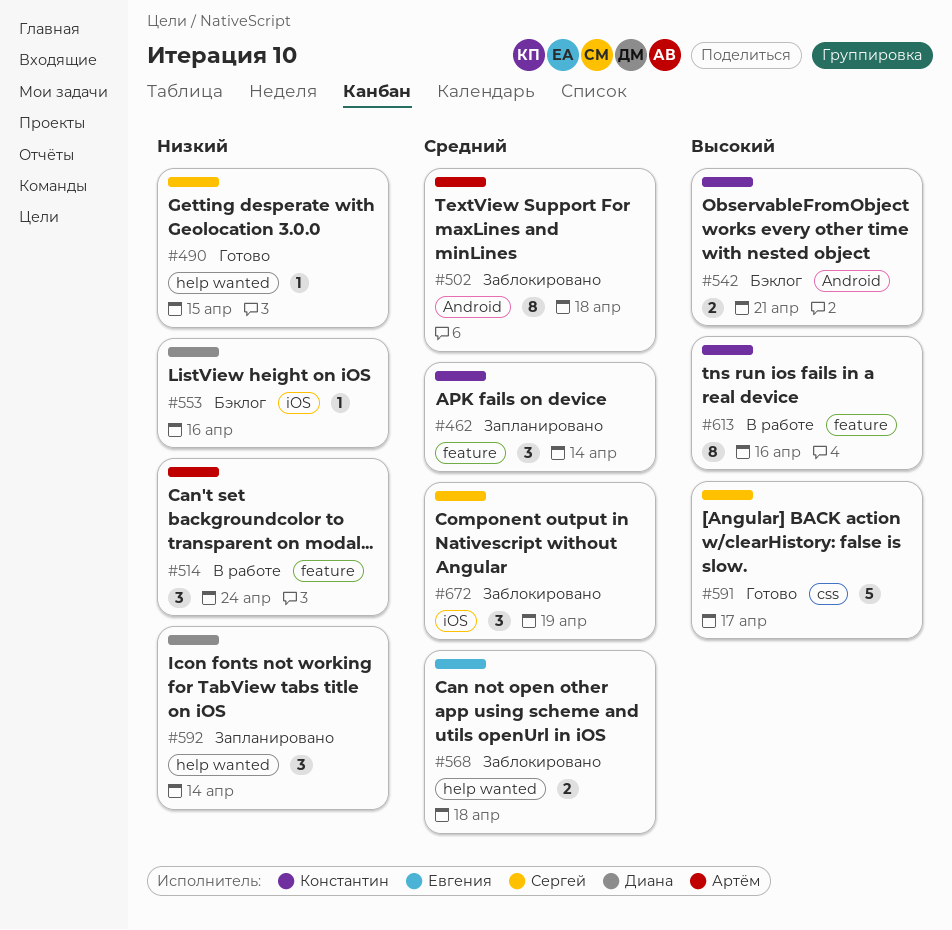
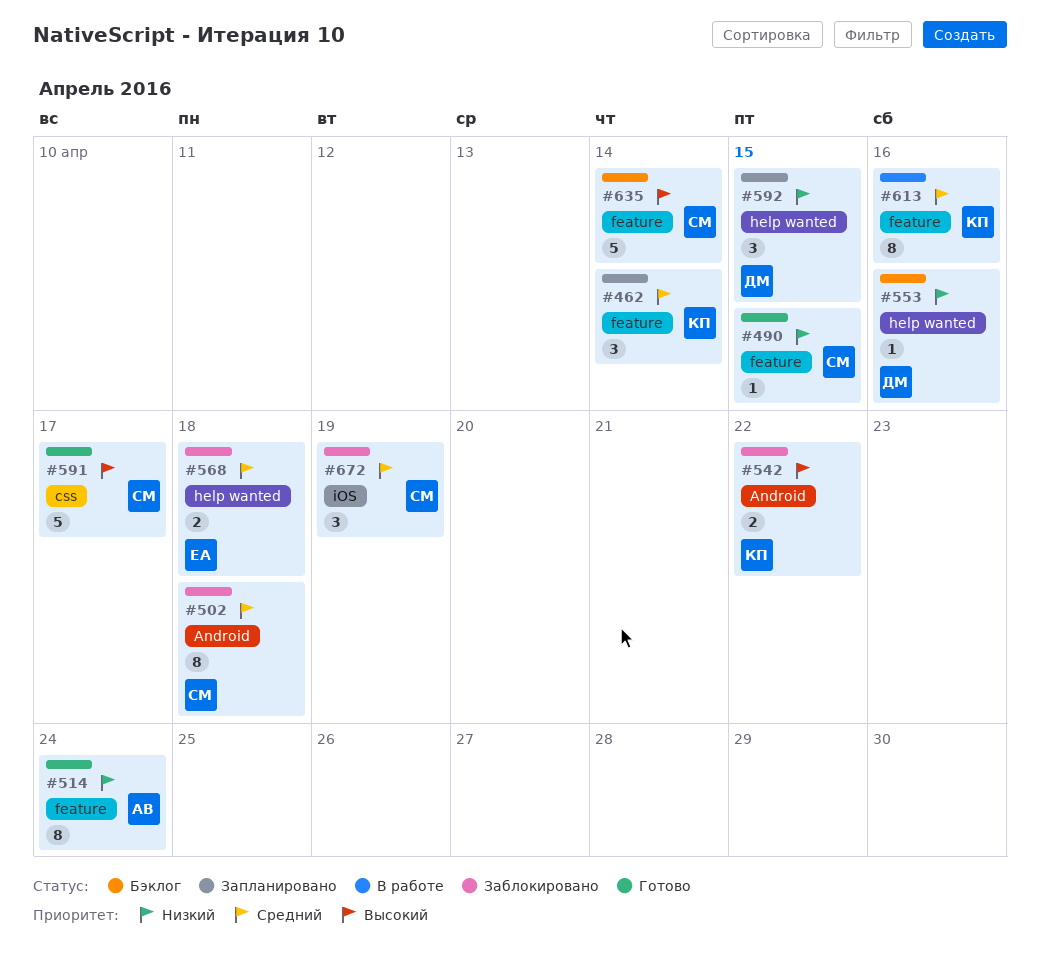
#490, label: help wanted -> feature
#502, owner: Артём -> Сергей
#514, status: В работе -> Готово
#514, estimate: 3 -> 8
#542, status: Бэклог -> Заблокировано
#542, due: Apr 21 -> Apr 22
#553, label: iOS -> help wanted
#592, due: Apr 14 -> Apr 15
#613, priority: Высокий -> Средний
#635: none -> present

